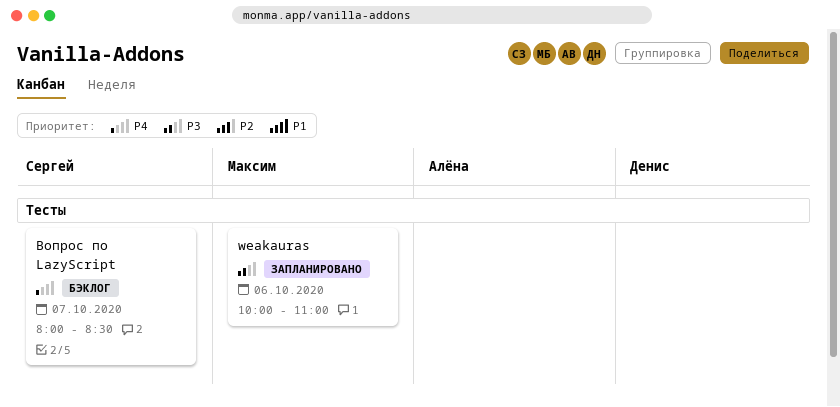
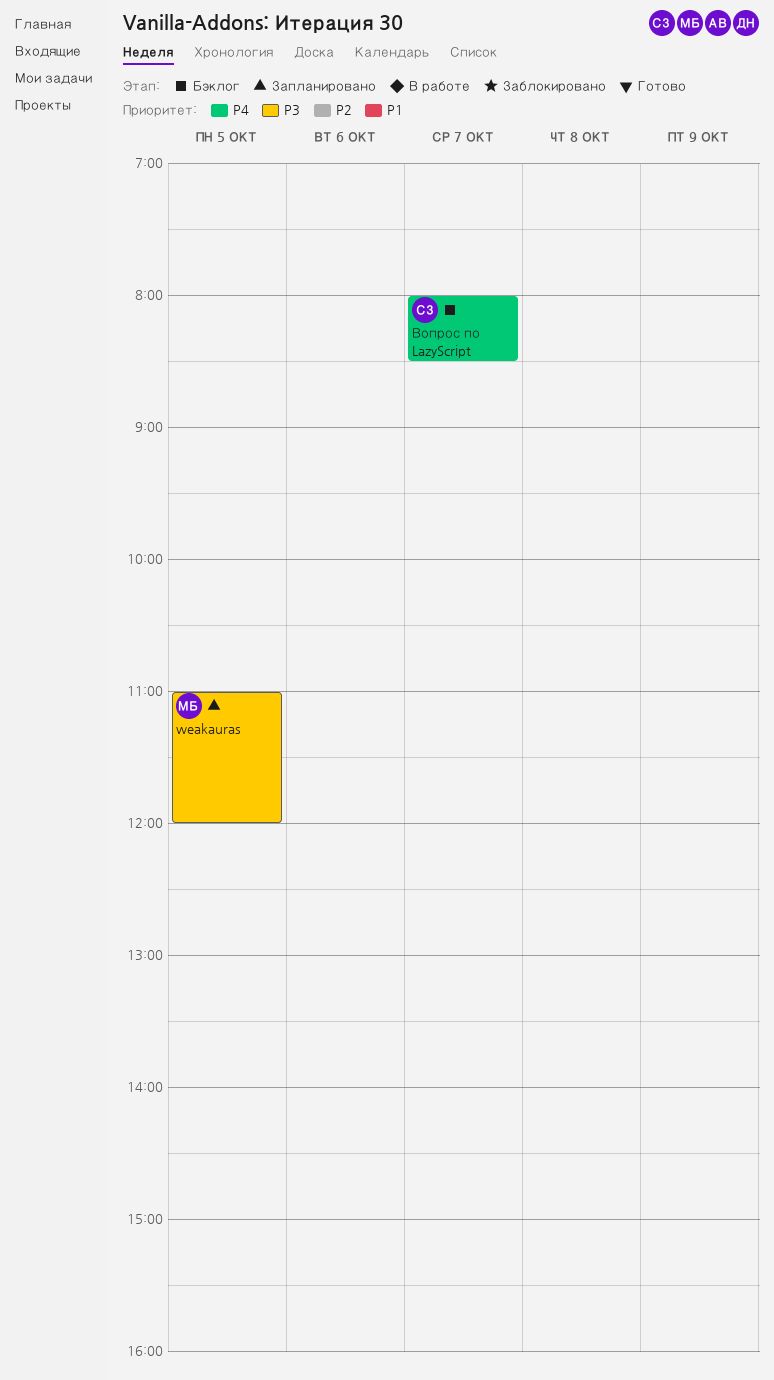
weakauras, day: Oct 6 -> Oct 5
weakauras, begins: 10:00 -> 11:00
weakauras, ends: 11:00 -> 12:00

